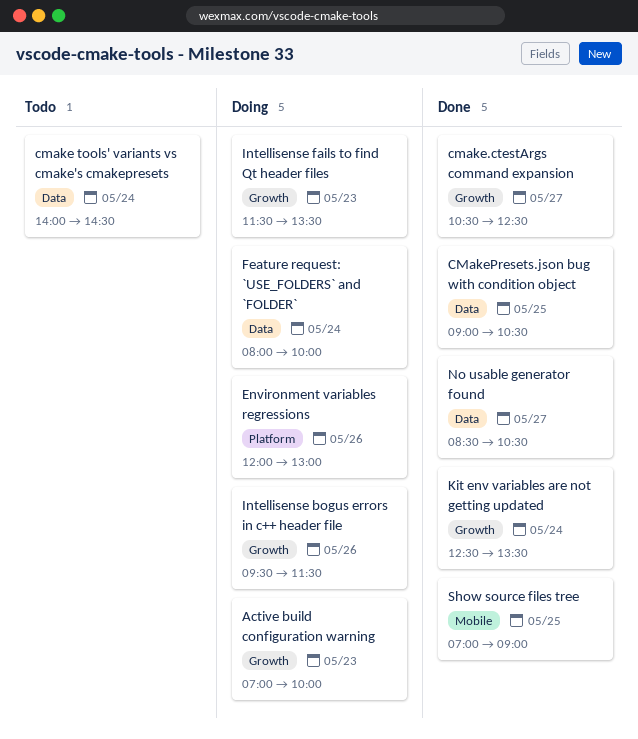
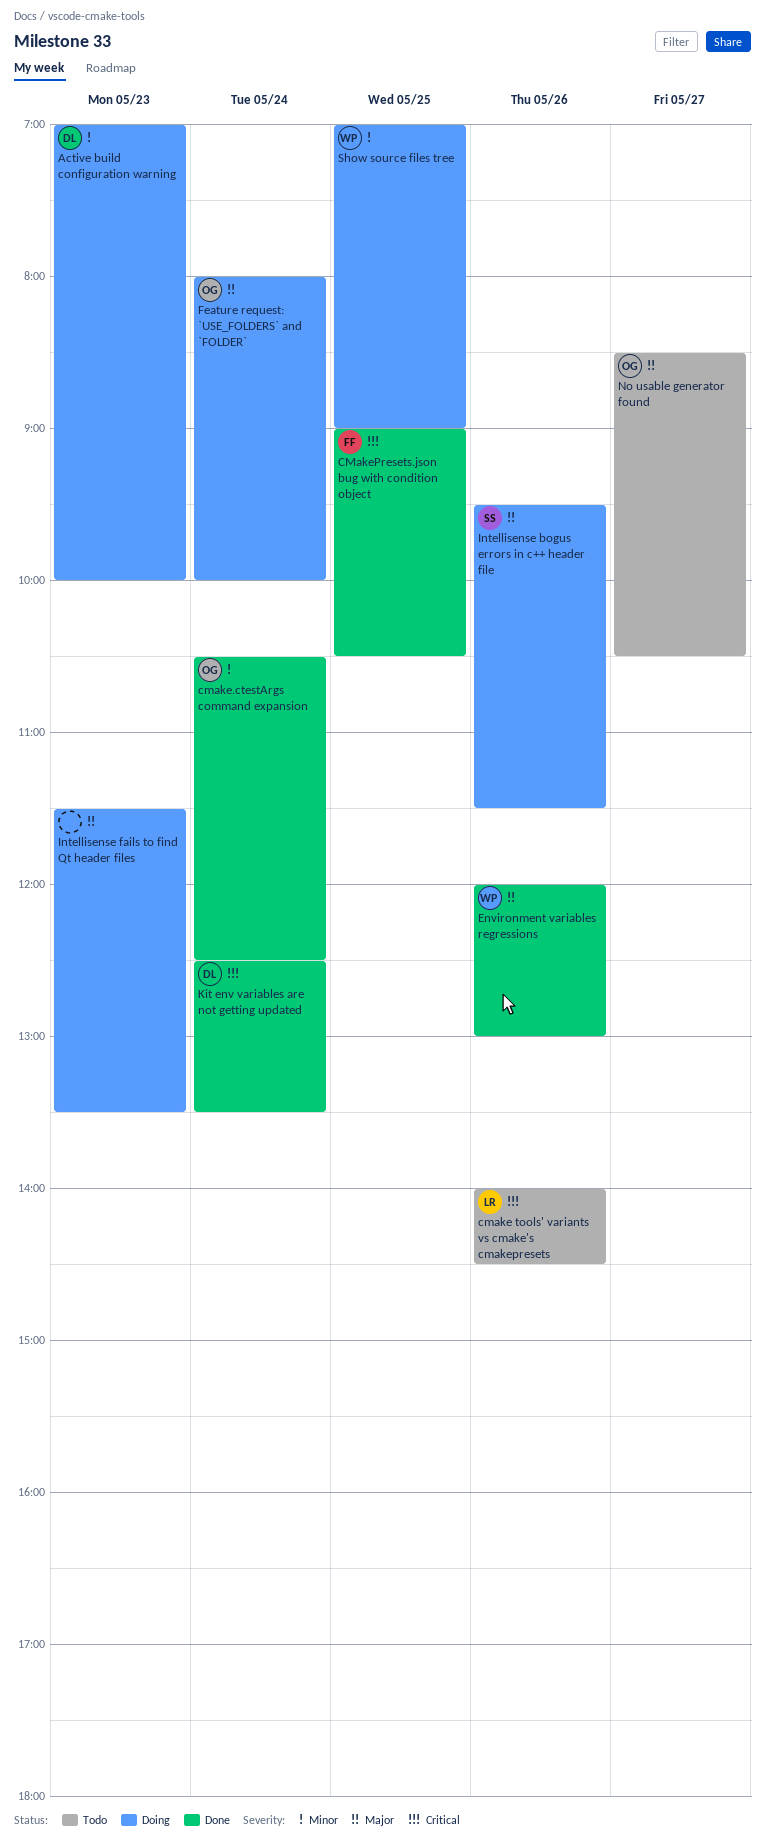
cmake tools' variants vs cmake's cmakepresets, day: May 24 -> May 26
cmake.ctestArgs command expansion, day: May 27 -> May 24
Environment variables regressions, status: Doing -> Done
No usable generator found, status: Done -> Todo
Show source files tree, status: Done -> Doing

